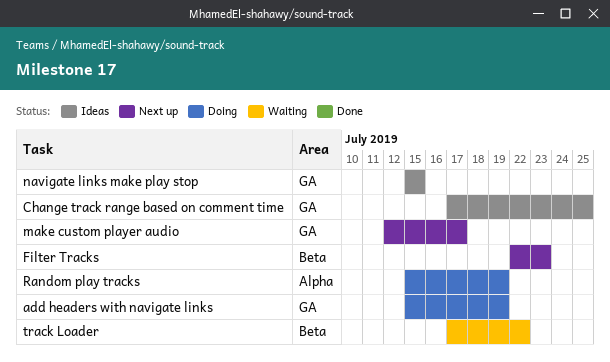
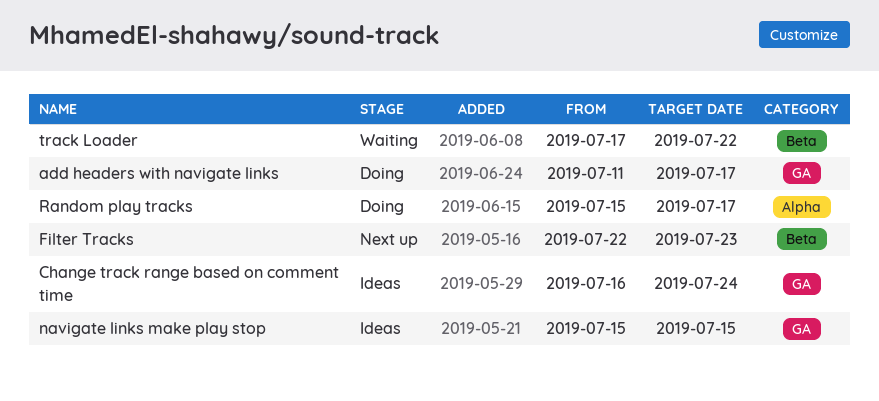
add headers with navigate links, start: Jul 15 -> Jul 11
add headers with navigate links, due: Jul 19 -> Jul 17
Change track range based on comment time, start: Jul 17 -> Jul 16
Change track range based on comment time, due: Jul 25 -> Jul 24
make custom player audio: present -> none
Random play tracks, due: Jul 19 -> Jul 17

